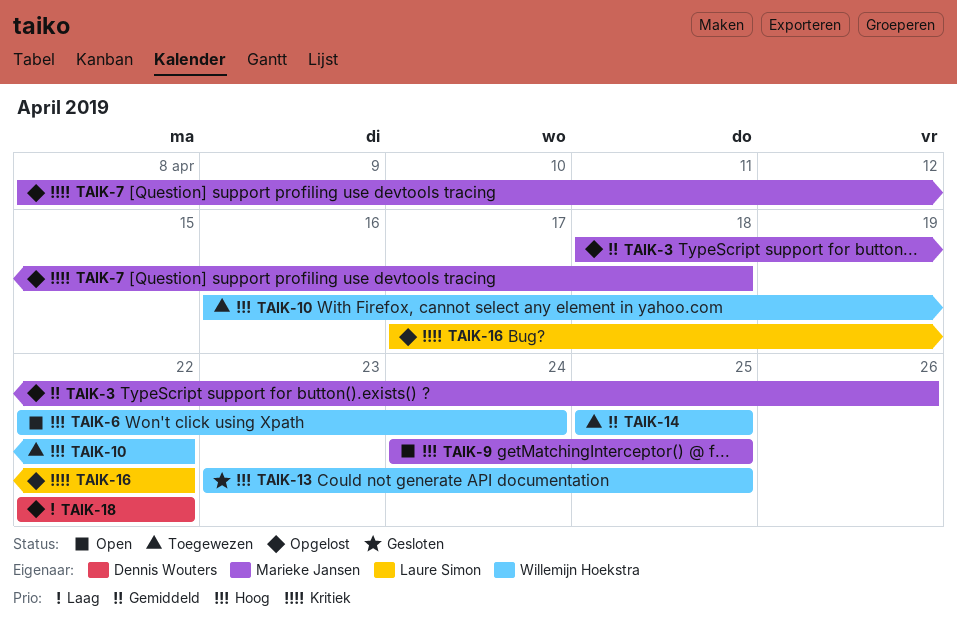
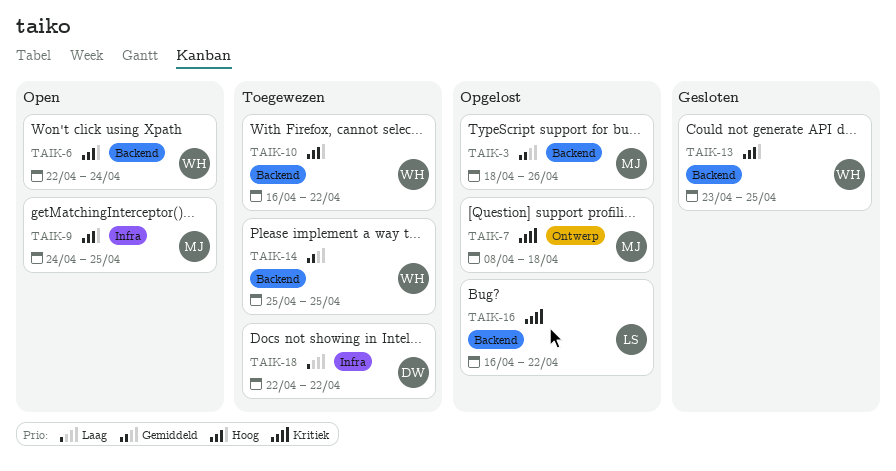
TAIK-16, start: Apr 17 -> Apr 16
TAIK-18, status: Opgelost -> Toegewezen

